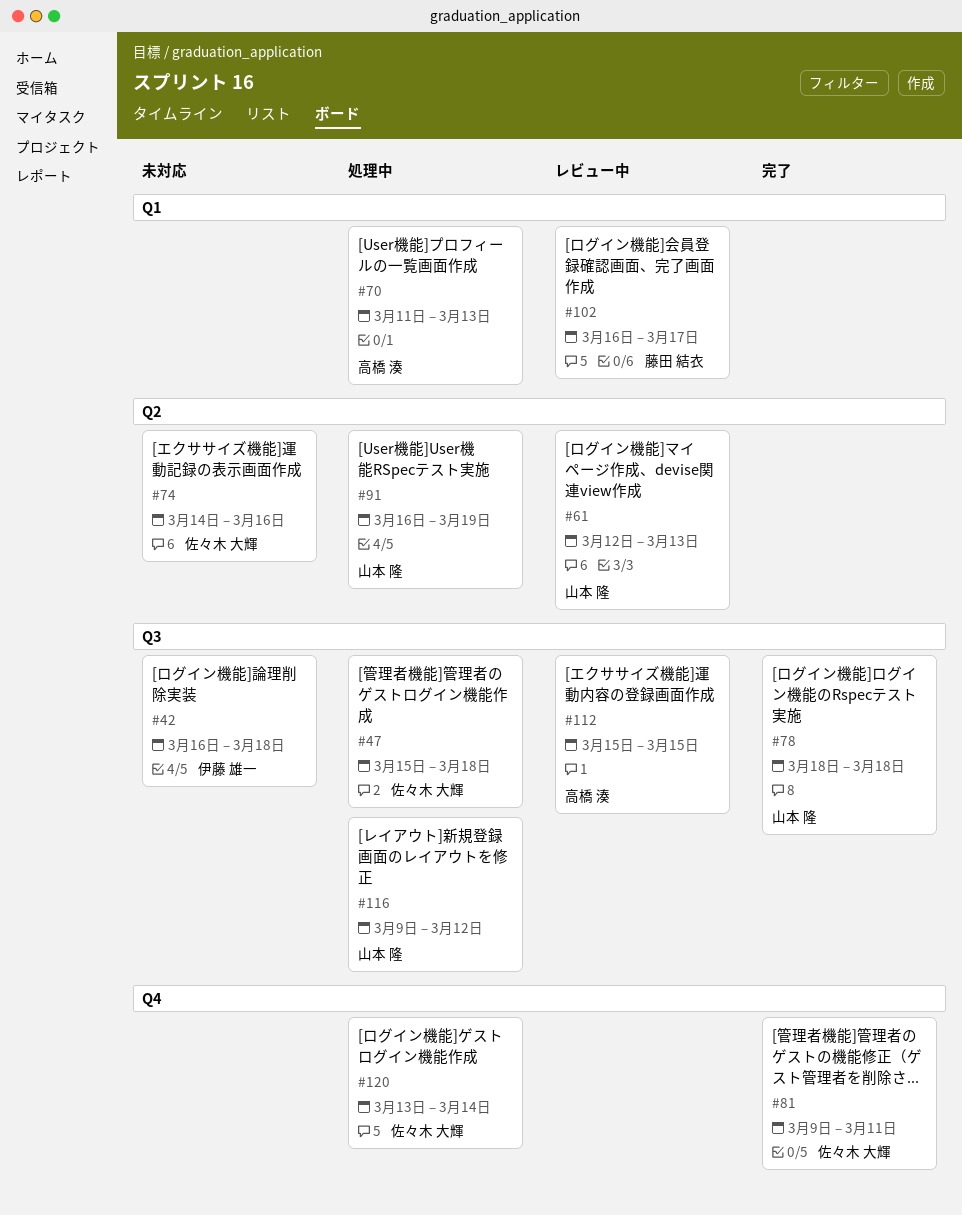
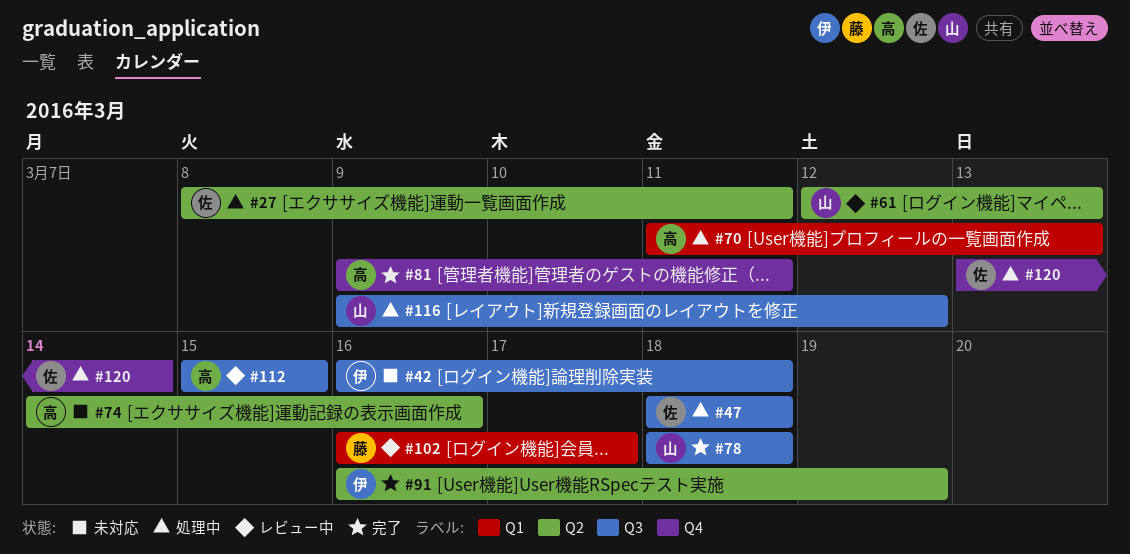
#27: none -> present
#47, start: Mar 15 -> Mar 18
#74, owner: 佐々木 大輝 -> 高橋 湊
#81, owner: 佐々木 大輝 -> 高橋 湊
#91, status: 処理中 -> 完了
#91, owner: 山本 隆 -> 伊藤 雄一

